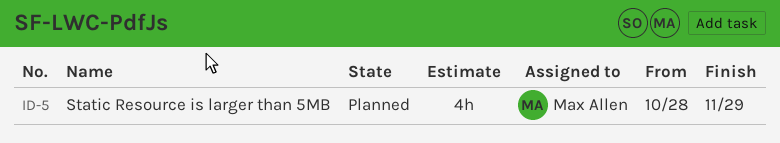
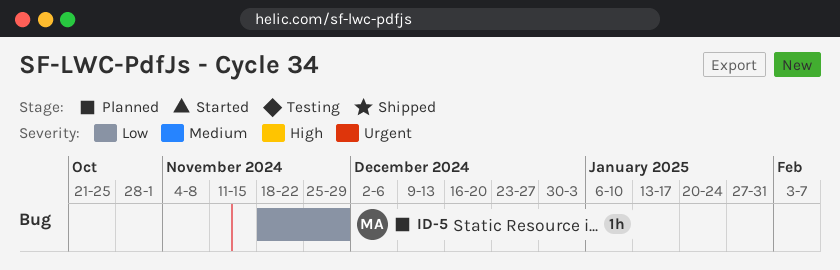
ID-5, estimate: 4h -> 1h
ID-5, start: Oct 28 -> Nov 18

